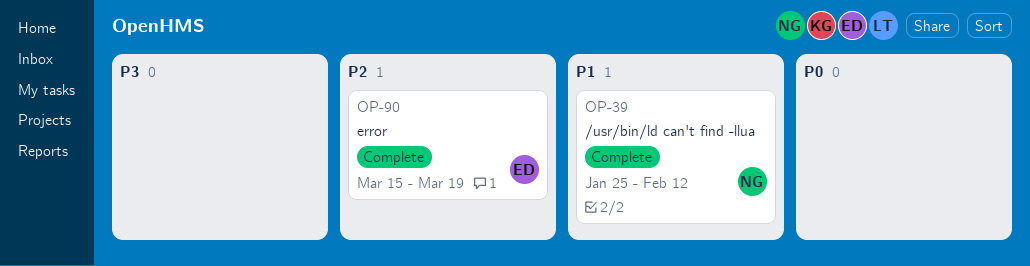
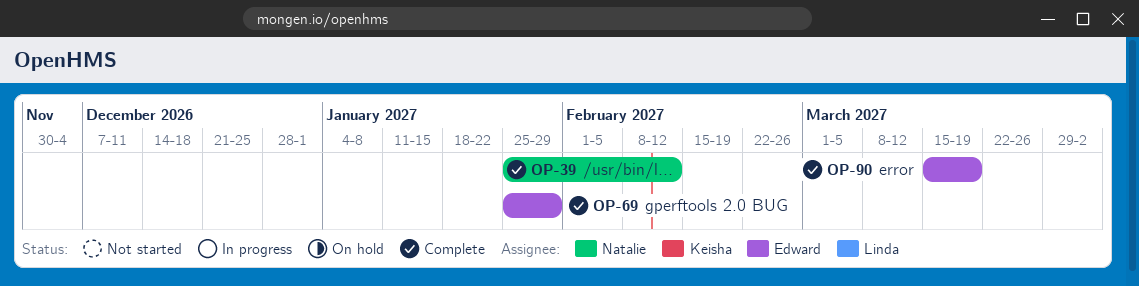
OP-69: none -> present

